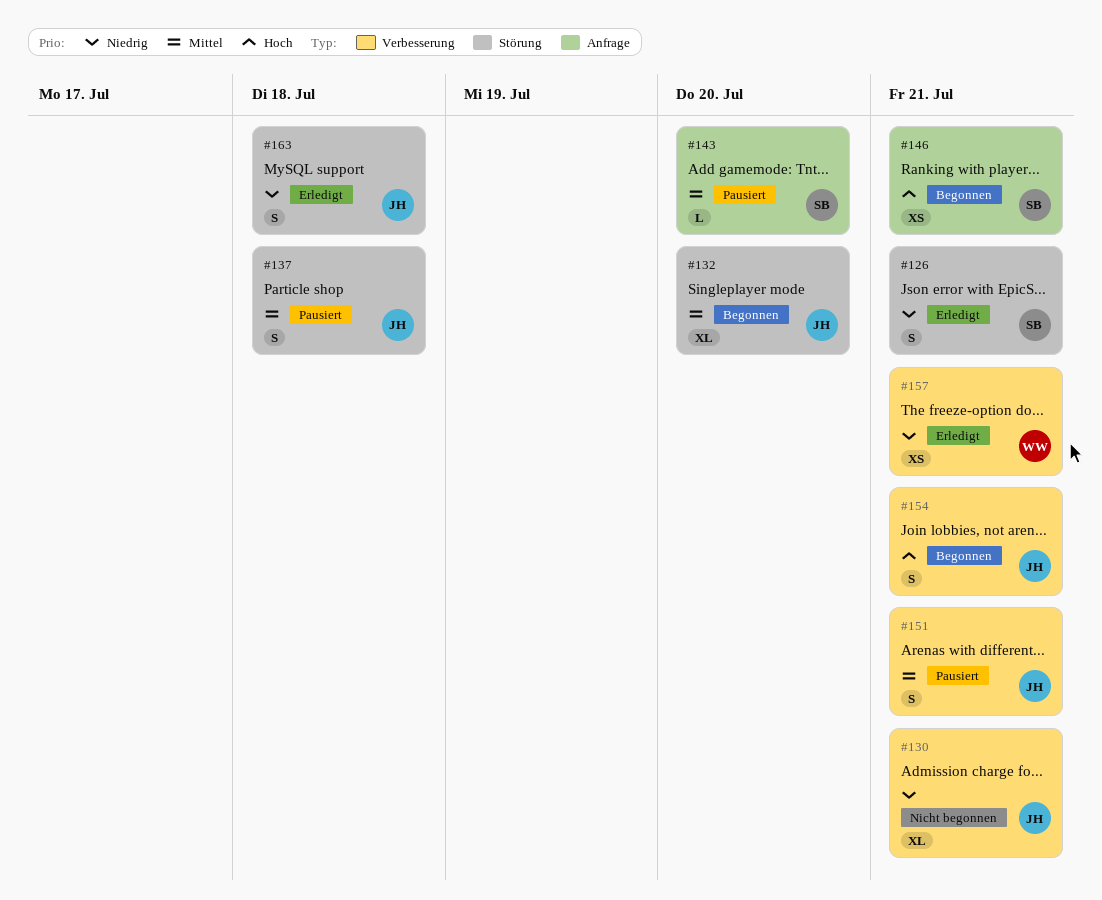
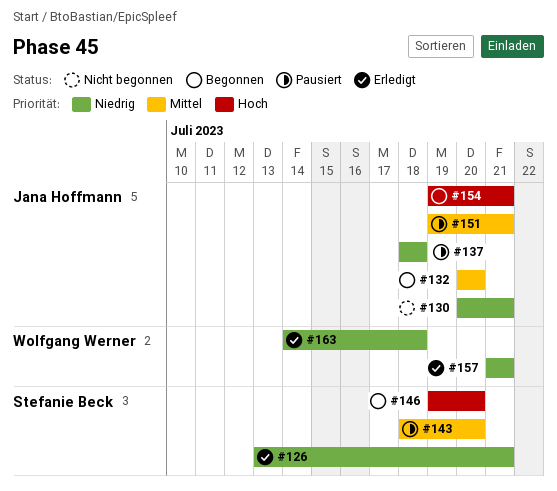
#137, priority: Mittel -> Niedrig
#146, due: Jul 21 -> Jul 20
#163, owner: Jana Hoffmann -> Wolfgang Werner

